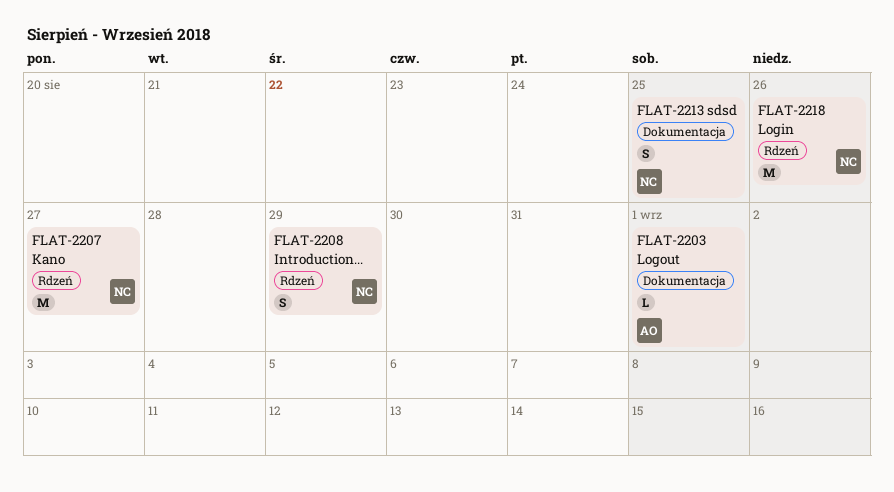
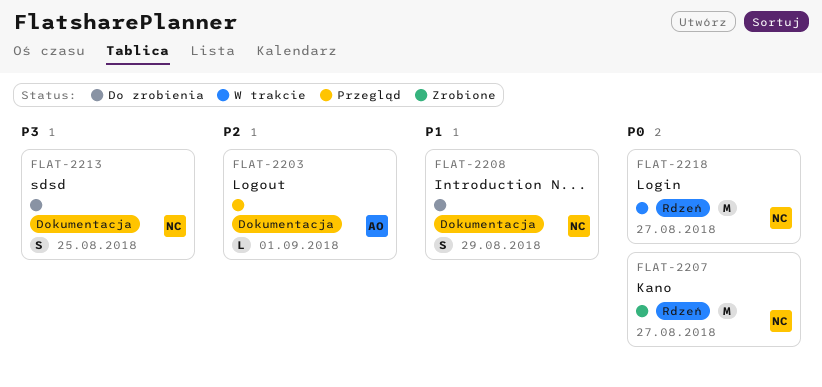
FLAT-2208, label: Rdzeń -> Dokumentacja
FLAT-2218, due: Aug 26 -> Aug 27

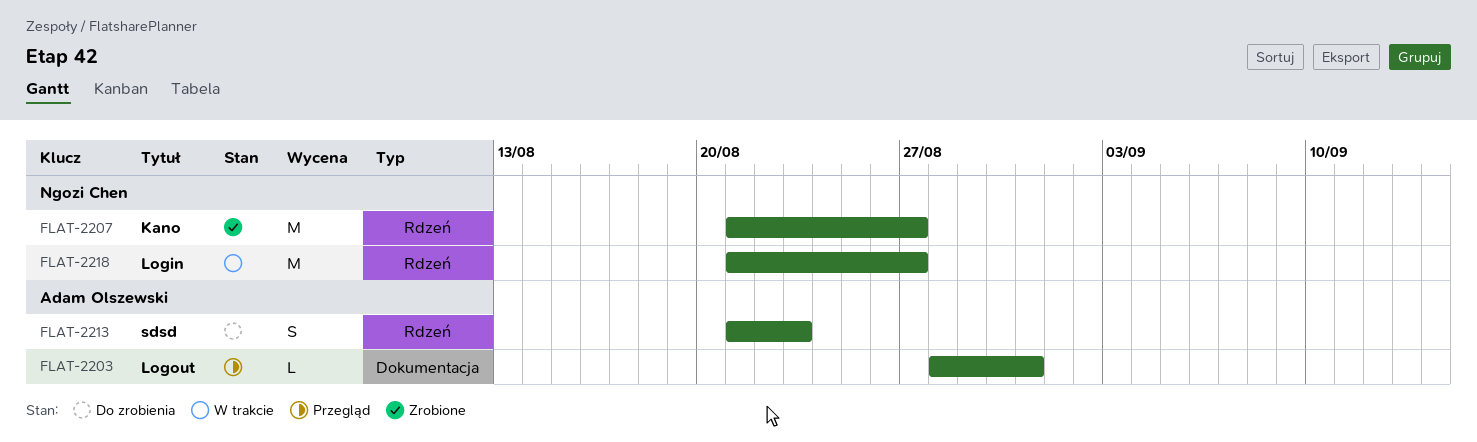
FLAT-2203, due: Sep 1 -> Aug 31
FLAT-2208: present -> none
FLAT-2213, owner: Ngozi Chen -> Adam Olszewski
FLAT-2213, label: Dokumentacja -> Rdzeń
FLAT-2213, due: Aug 25 -> Aug 23

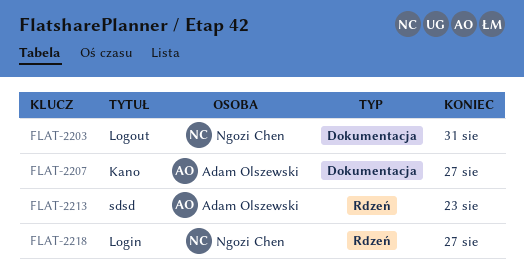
FLAT-2203, owner: Adam Olszewski -> Ngozi Chen
FLAT-2207, owner: Ngozi Chen -> Adam Olszewski
FLAT-2207, label: Rdzeń -> Dokumentacja

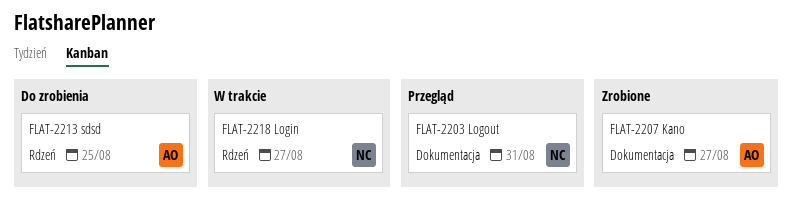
FLAT-2213, due: Aug 23 -> Aug 25

